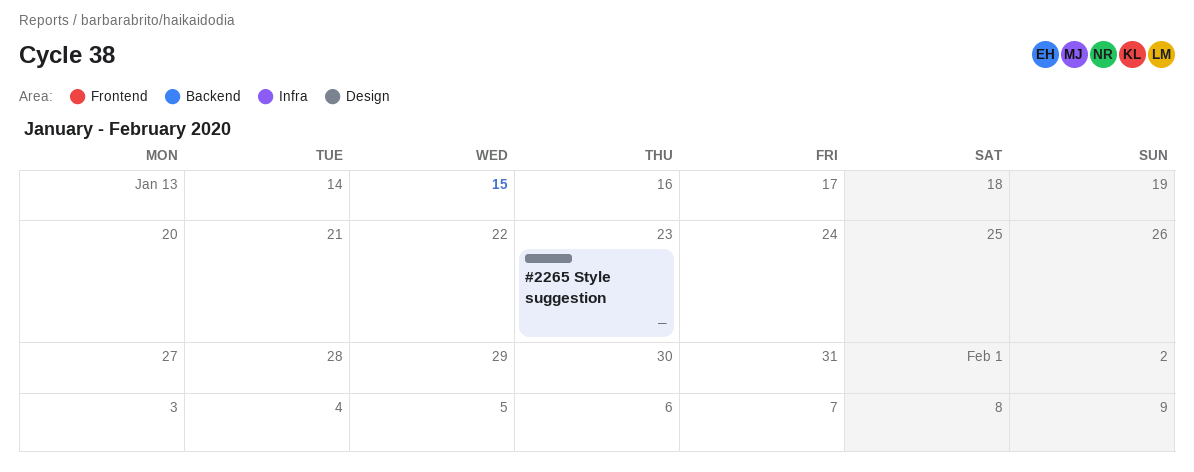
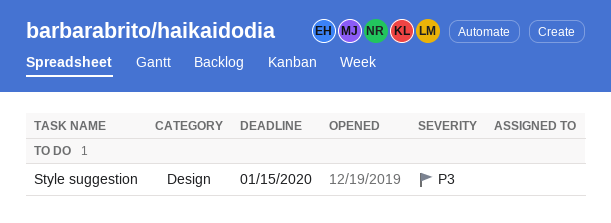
Style suggestion, due: Jan 23 -> Jan 15

